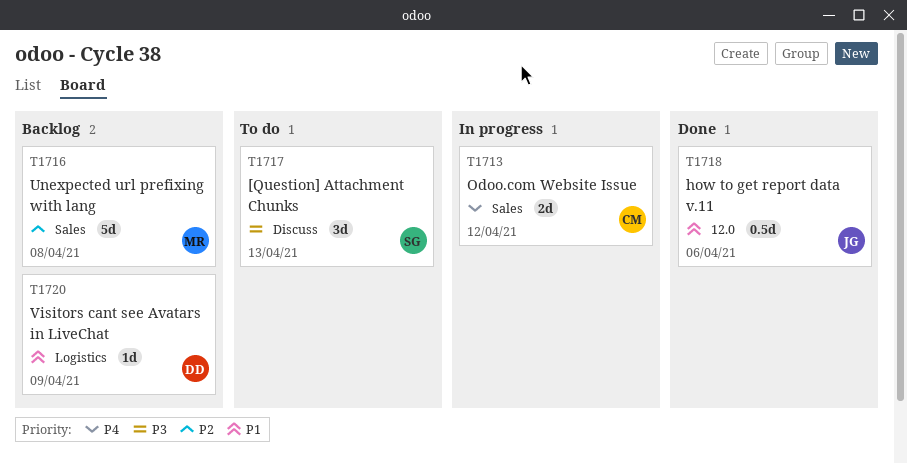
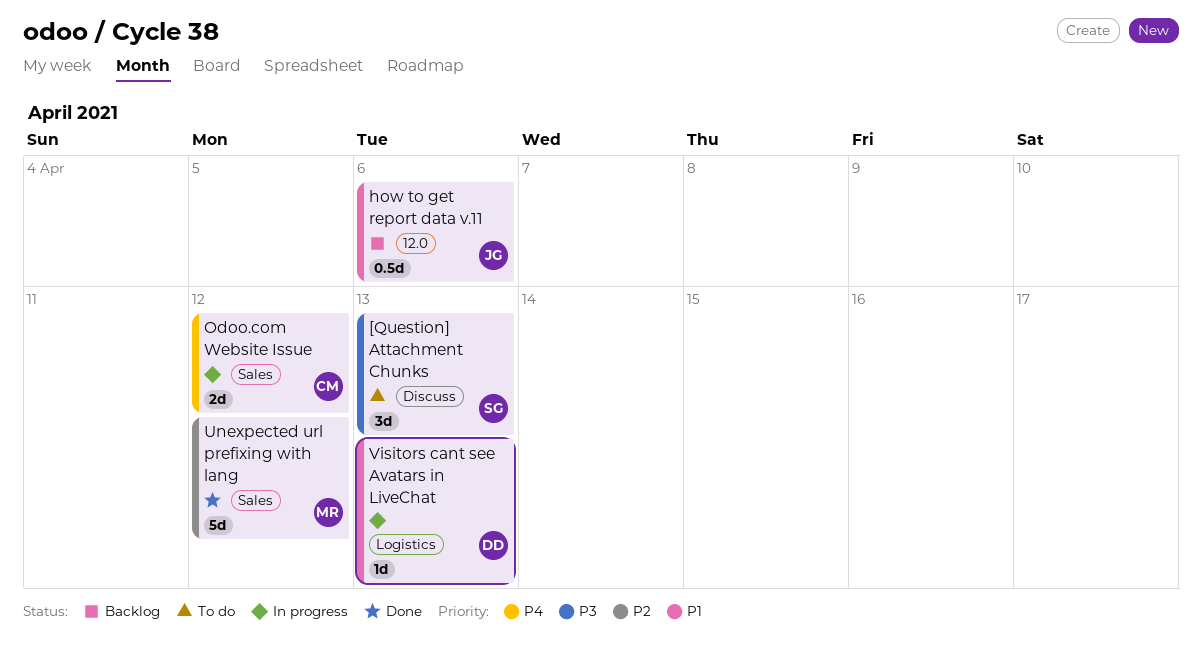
how to get report data v.11, status: Done -> Backlog
Unexpected url prefixing with lang, status: Backlog -> Done
Unexpected url prefixing with lang, due: Apr 8 -> Apr 12
Visitors cant see Avatars in LiveChat, status: Backlog -> In progress
Visitors cant see Avatars in LiveChat, due: Apr 9 -> Apr 13

